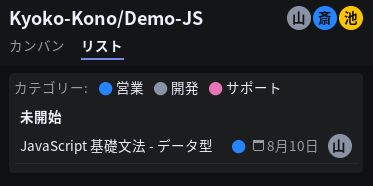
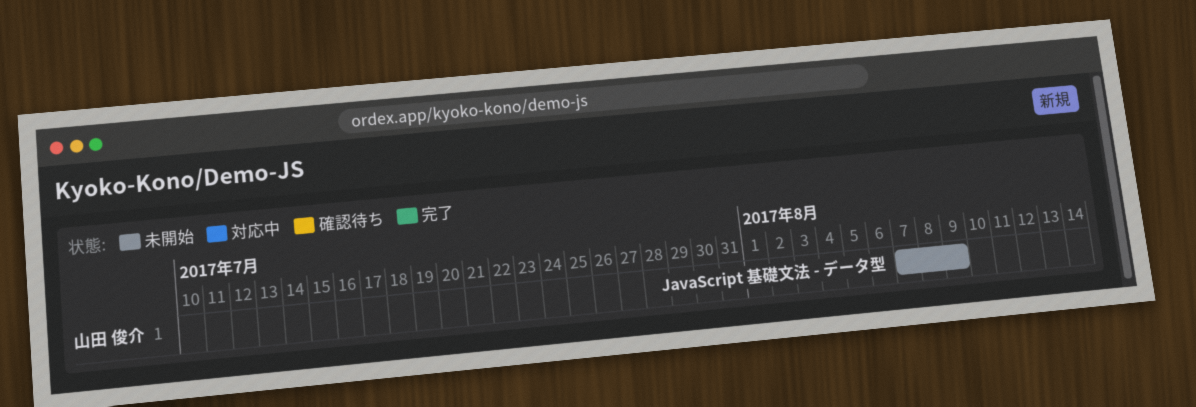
JavaScript 基礎文法 - データ型, due: Aug 10 -> Aug 9

